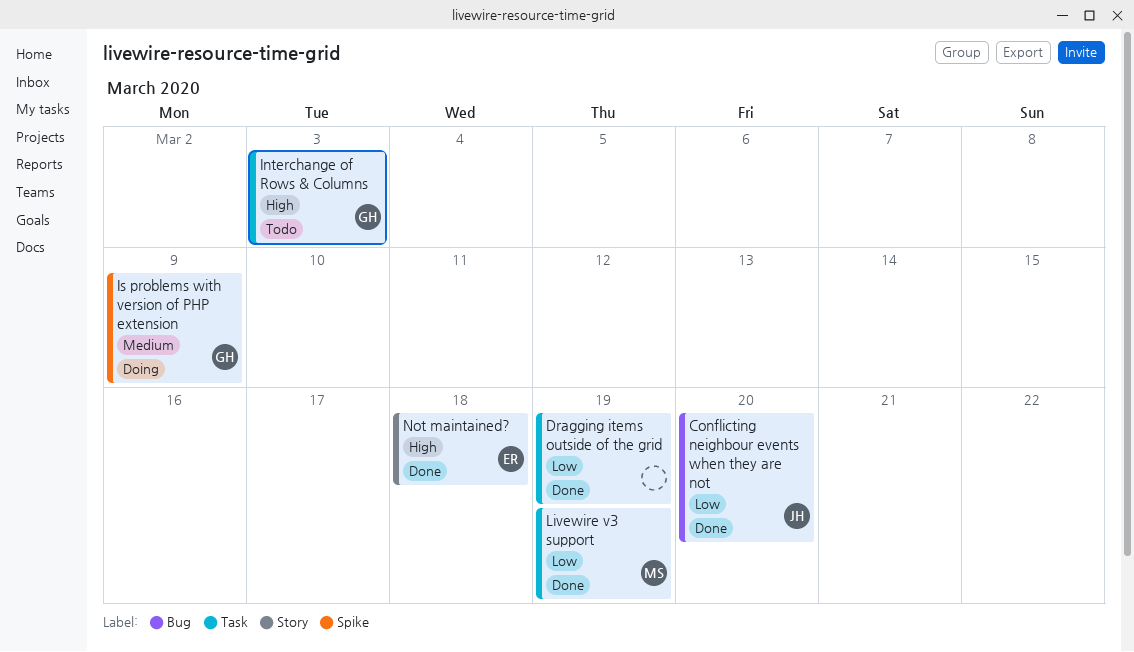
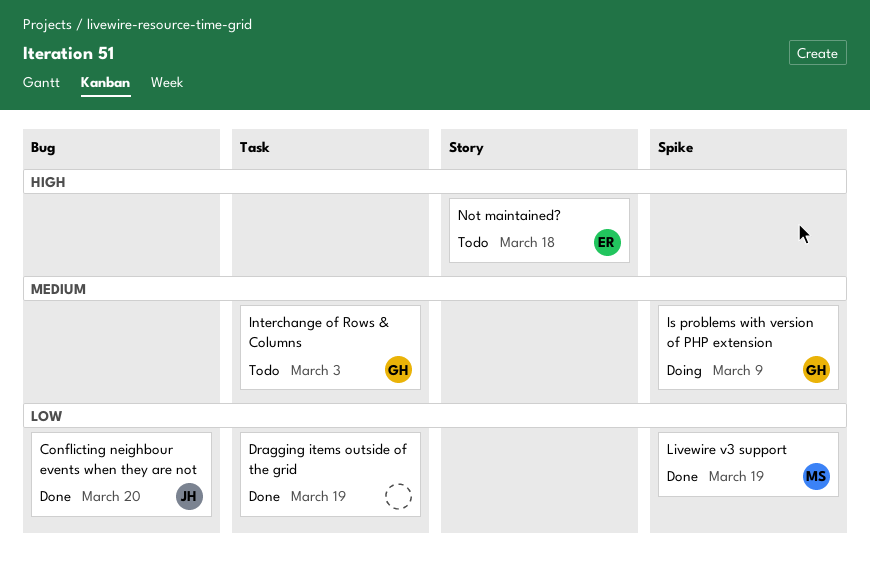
Interchange of Rows & Columns, priority: High -> Medium
Livewire v3 support, label: Task -> Spike
Not maintained?, status: Done -> Todo

